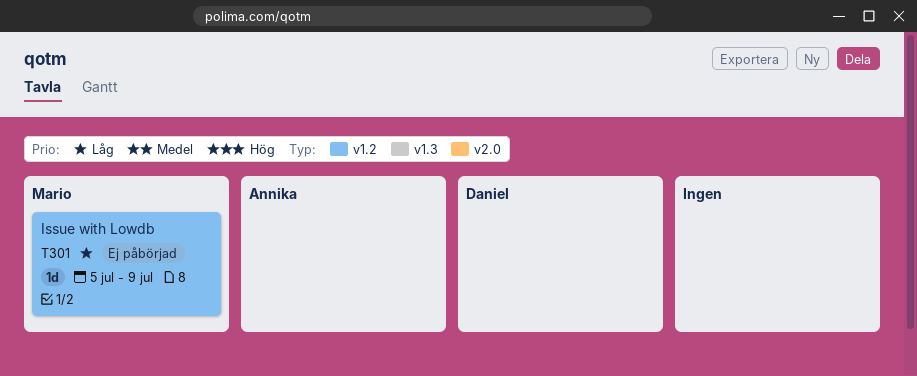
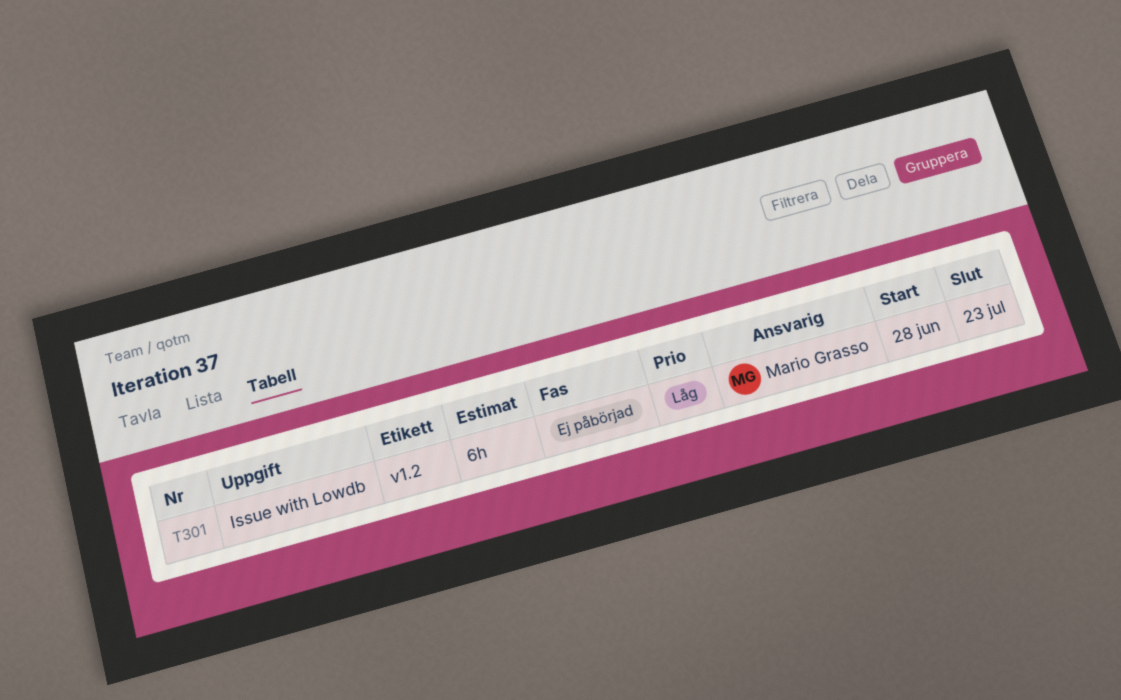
T301, estimate: 1d -> 6h
T301, start: Jul 5 -> Jun 28
T301, due: Jul 9 -> Jul 23

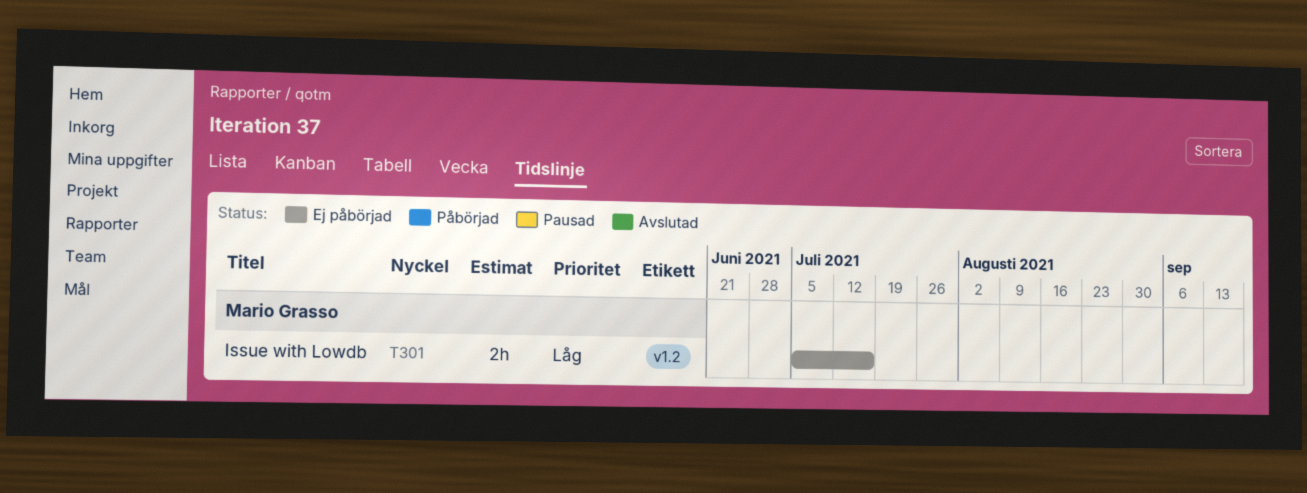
T301, estimate: 6h -> 2h
T301, start: Jun 28 -> Jul 5
T301, due: Jul 23 -> Jul 16

